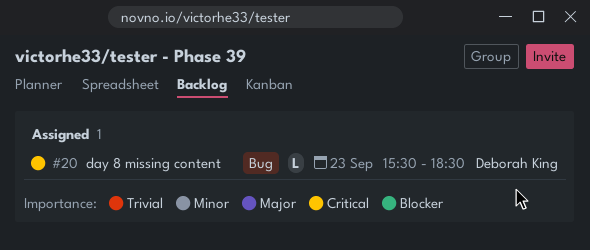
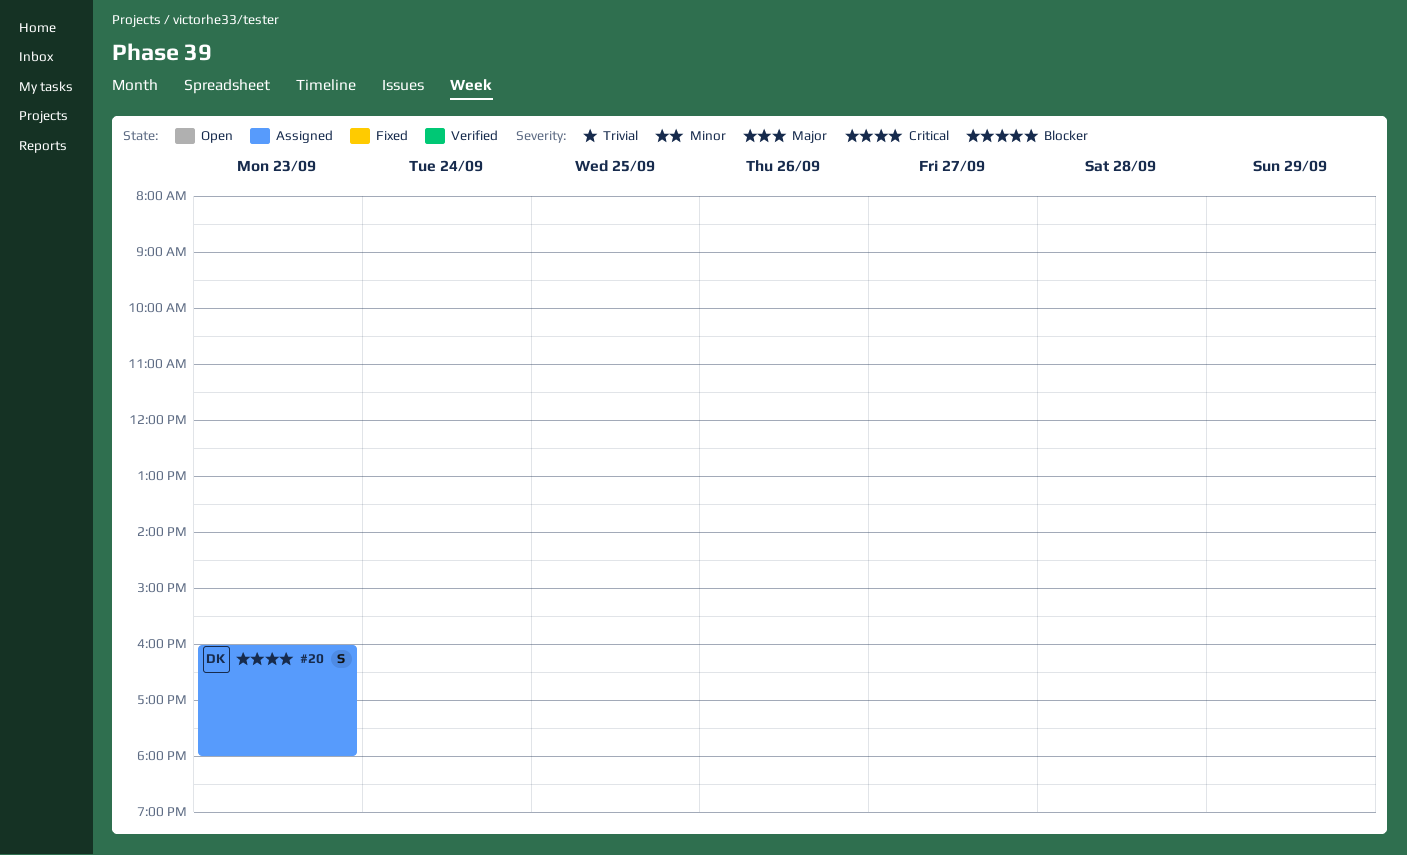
#20, estimate: L -> S
#20, begins: 15:30 -> 16:00
#20, ends: 18:30 -> 18:00

